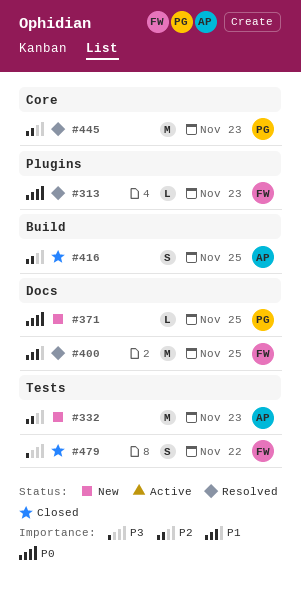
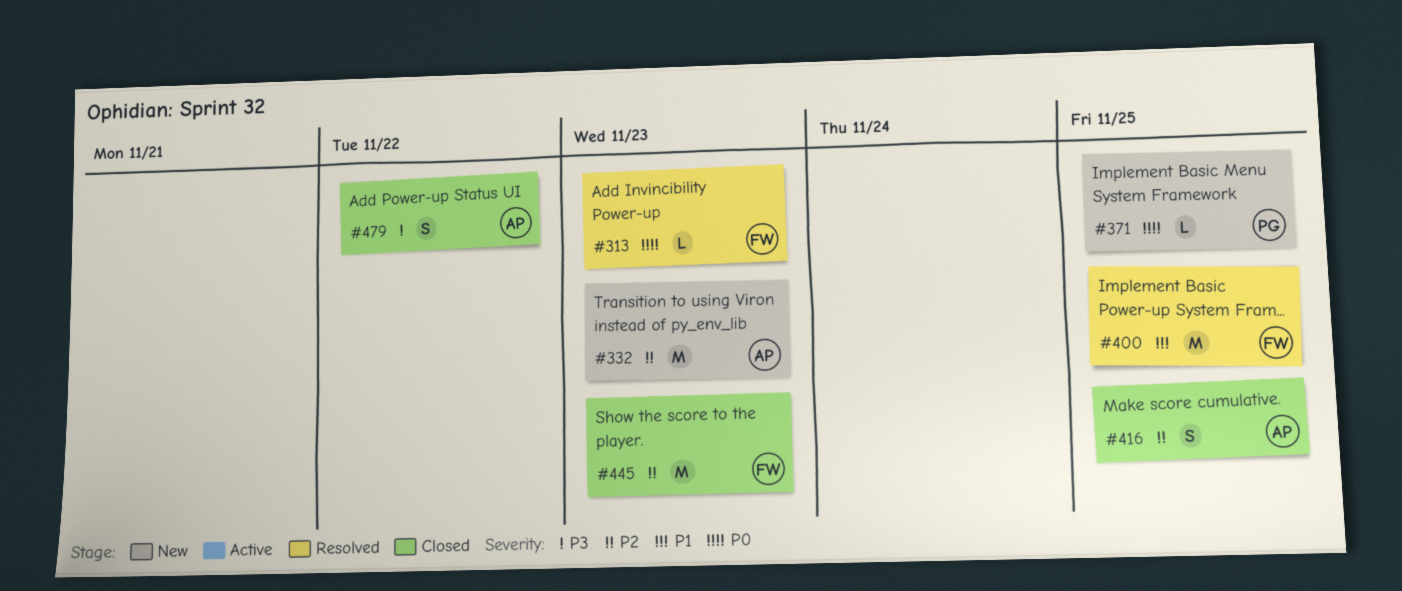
#445, status: Resolved -> Closed
#445, owner: PG -> FW
#479, owner: FW -> AP

